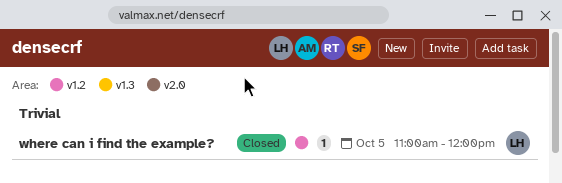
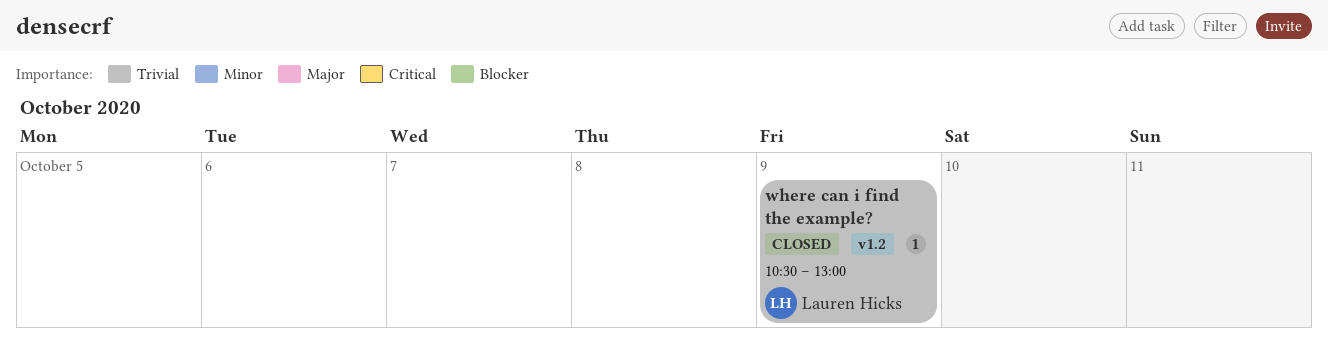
where can i find the example?, day: Oct 5 -> Oct 9
where can i find the example?, begins: 11:00 -> 10:30
where can i find the example?, ends: 12:00 -> 13:00

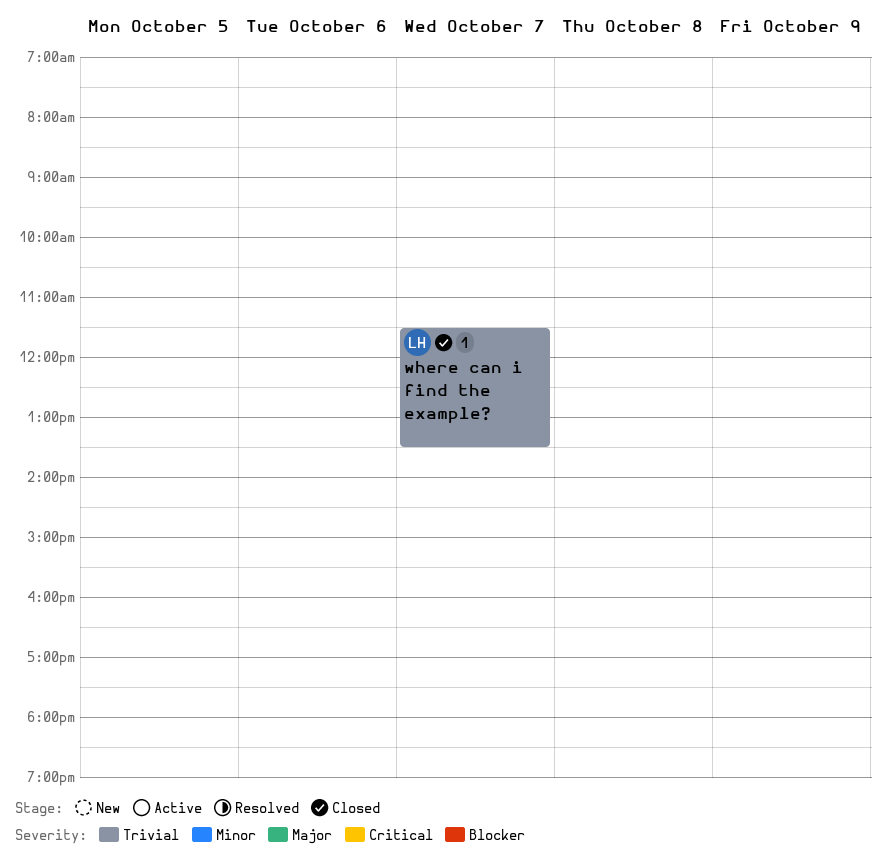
where can i find the example?, day: Oct 9 -> Oct 7
where can i find the example?, begins: 10:30 -> 11:30
where can i find the example?, ends: 13:00 -> 13:30

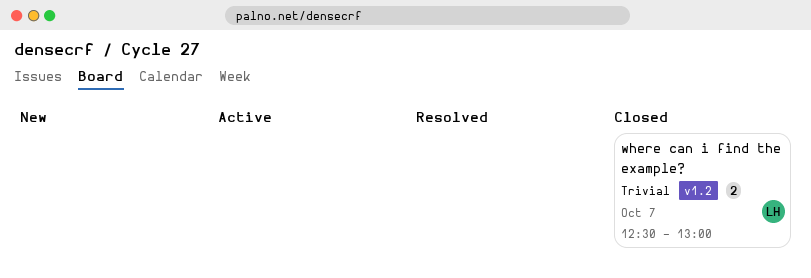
where can i find the example?, estimate: 1 -> 2
where can i find the example?, begins: 11:30 -> 12:30
where can i find the example?, ends: 13:30 -> 13:00

